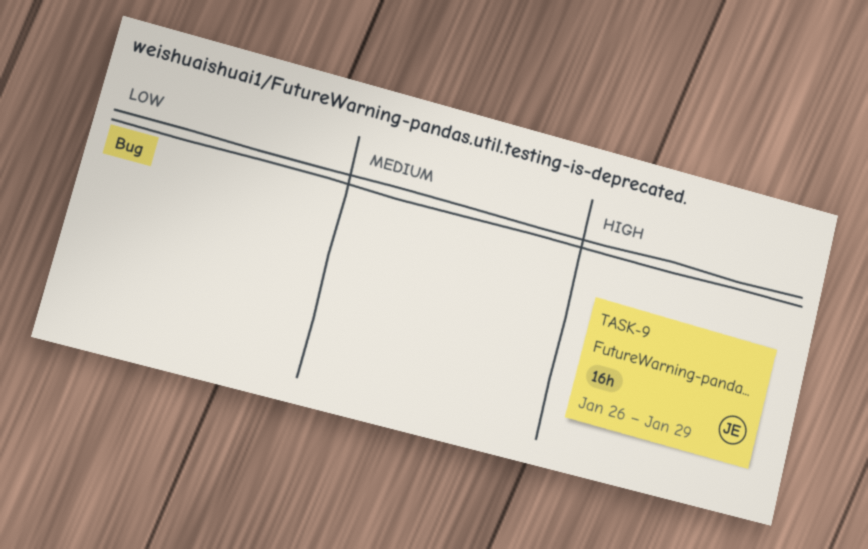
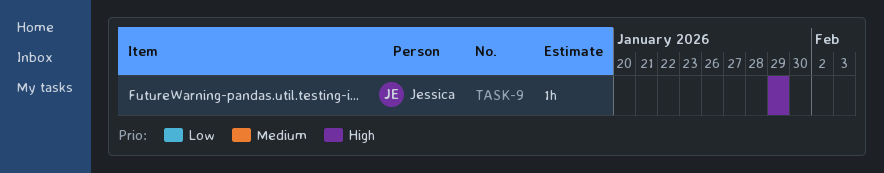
TASK-9, estimate: 16h -> 1h
TASK-9, start: Jan 26 -> Jan 29

